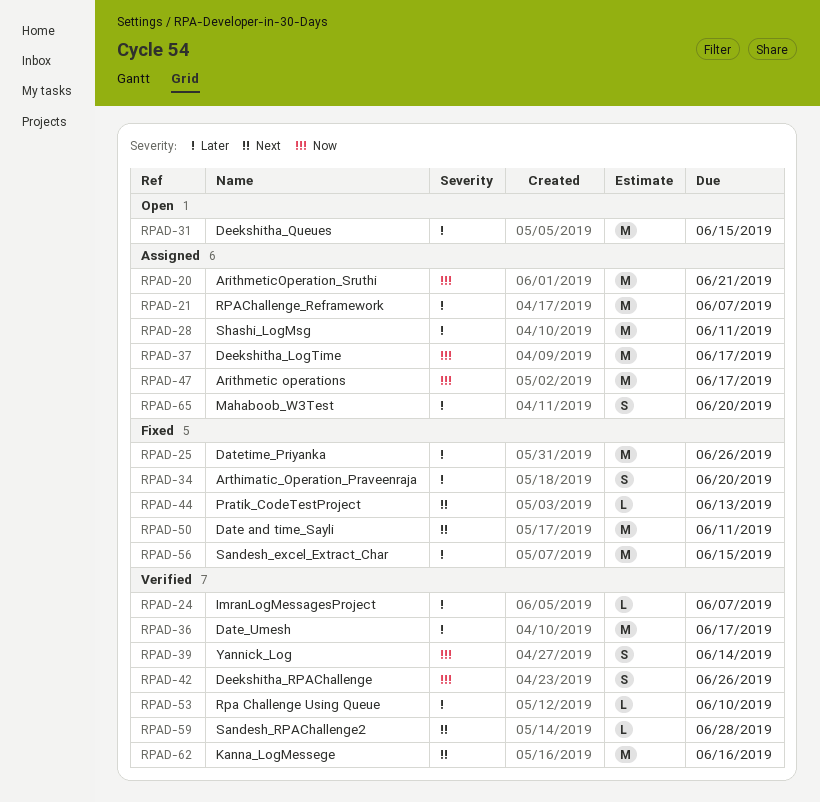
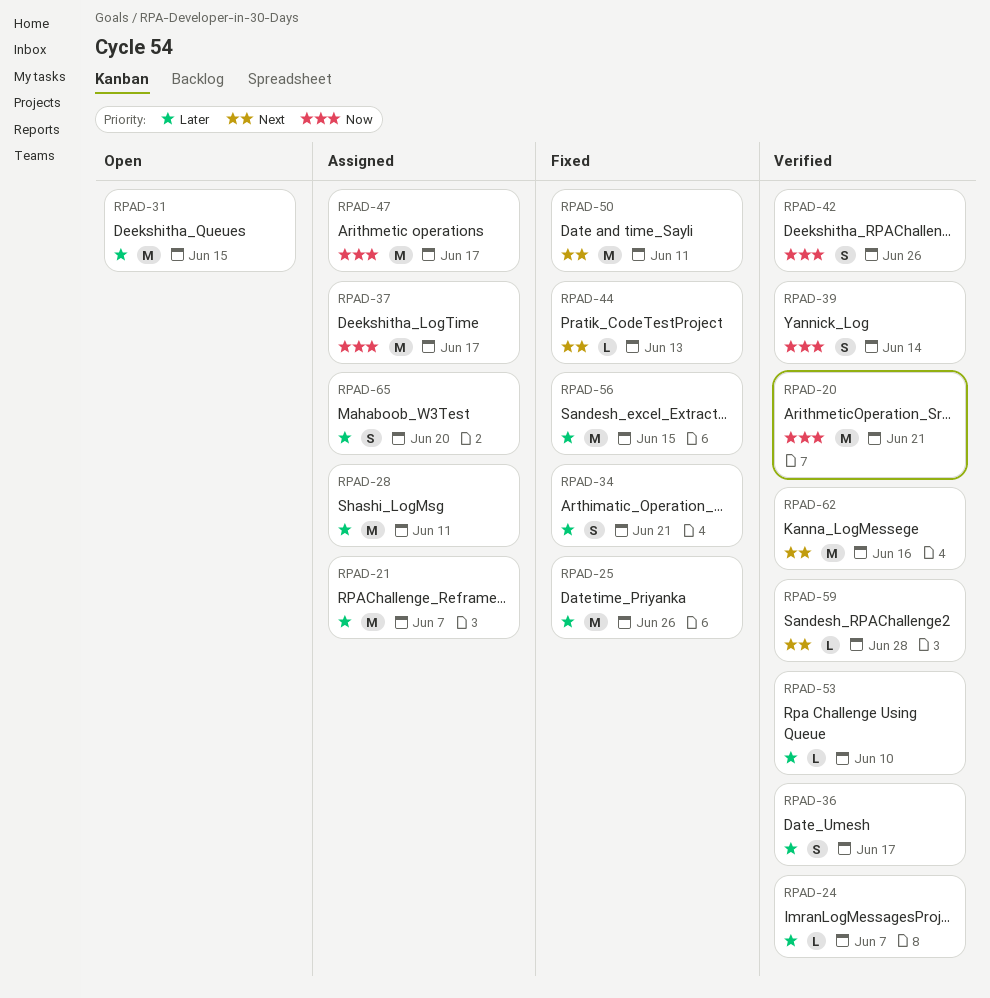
RPAD-20, status: Assigned -> Verified
RPAD-34, due: Jun 20 -> Jun 21
RPAD-36, estimate: M -> S

